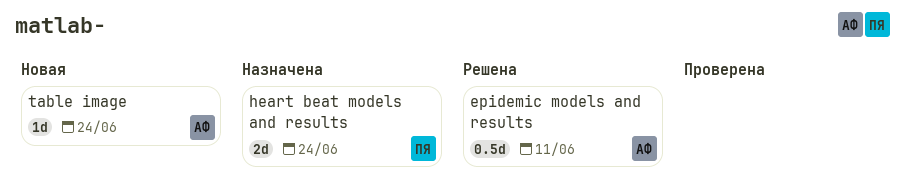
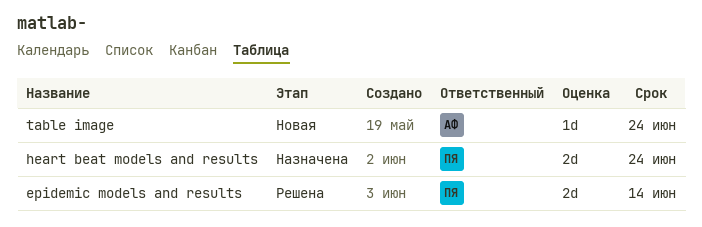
epidemic models and results, owner: АФ -> ПЯ
epidemic models and results, estimate: 0.5d -> 2d
epidemic models and results, due: Jun 11 -> Jun 14

